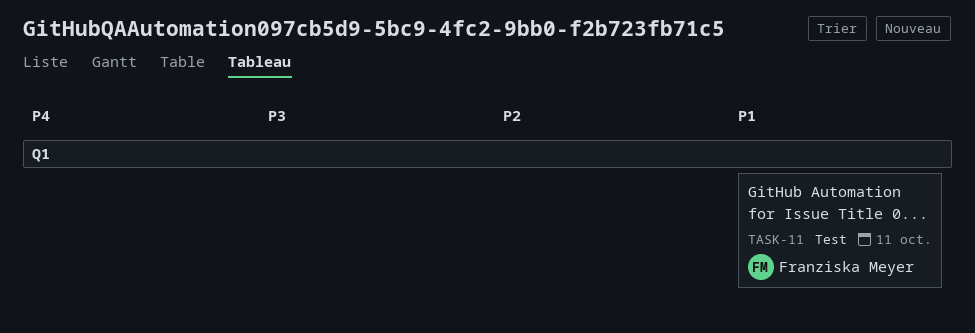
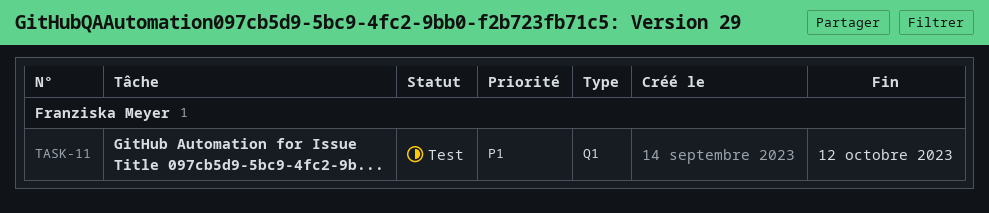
TASK-11, due: Oct 11 -> Oct 12

